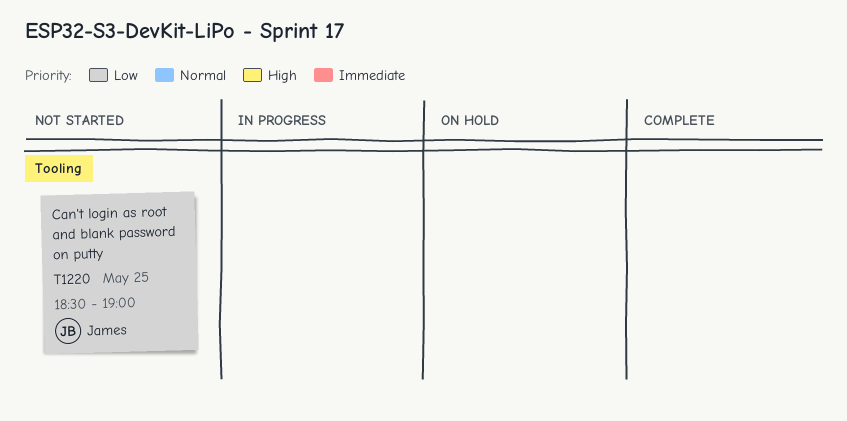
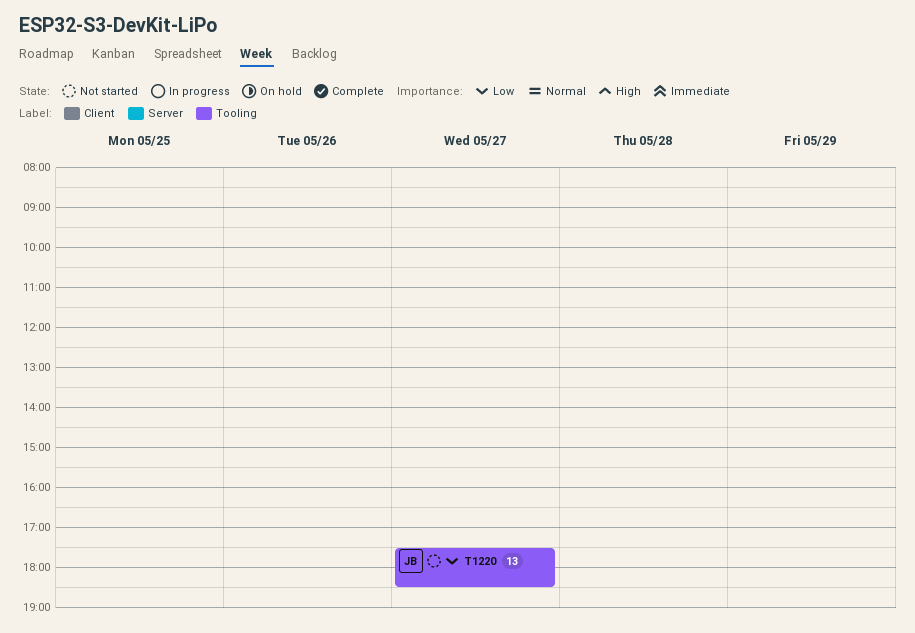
T1220, day: May 25 -> May 27
T1220, begins: 18:30 -> 17:30
T1220, ends: 19:00 -> 18:30

